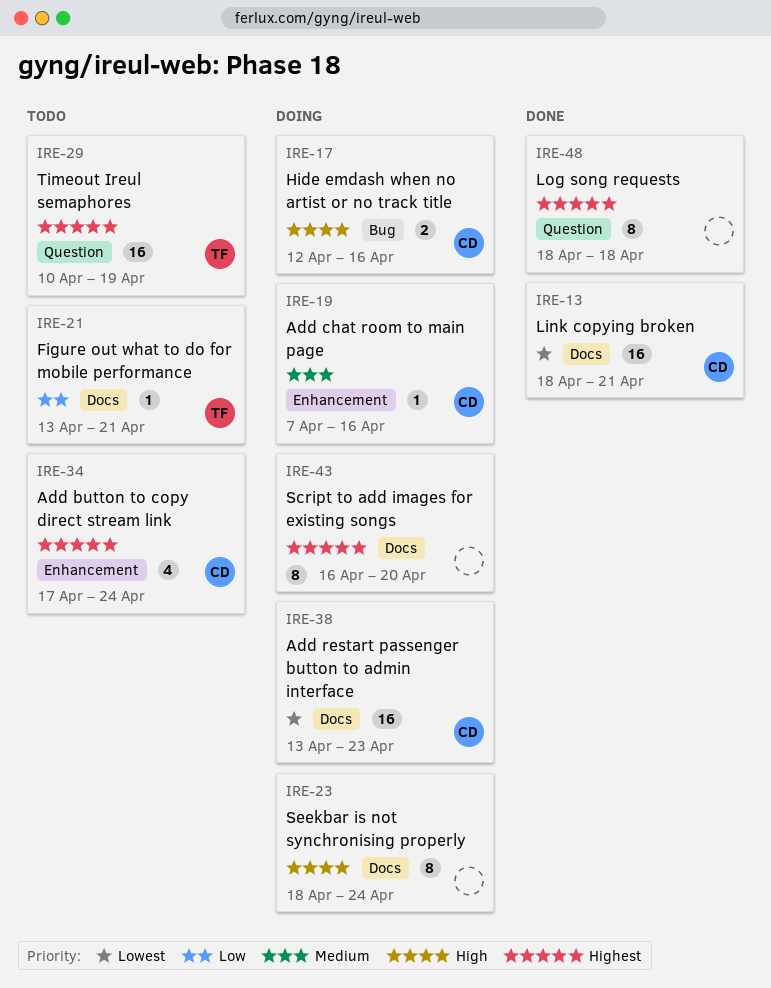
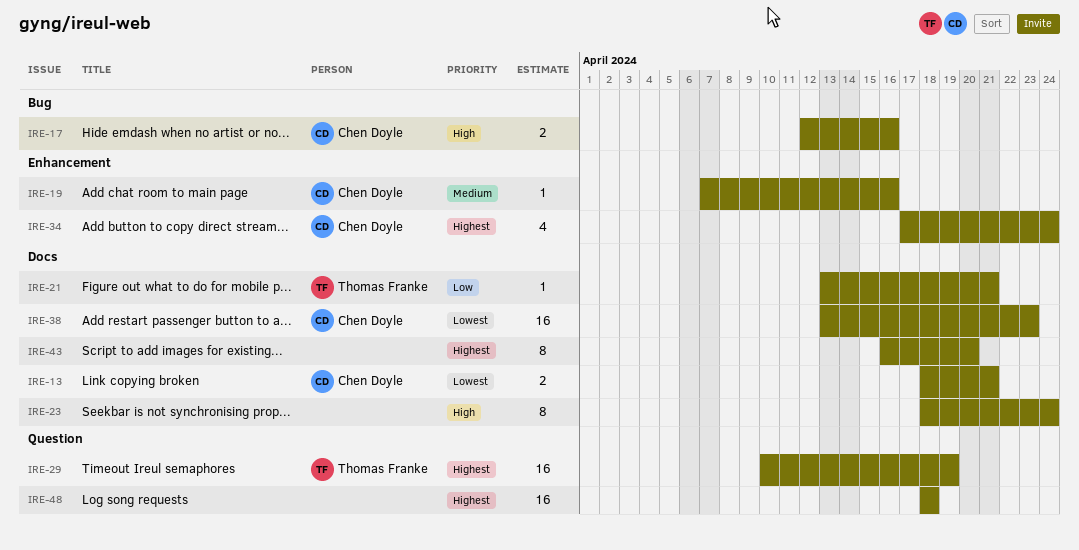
IRE-13, estimate: 16 -> 2
IRE-48, estimate: 8 -> 16

